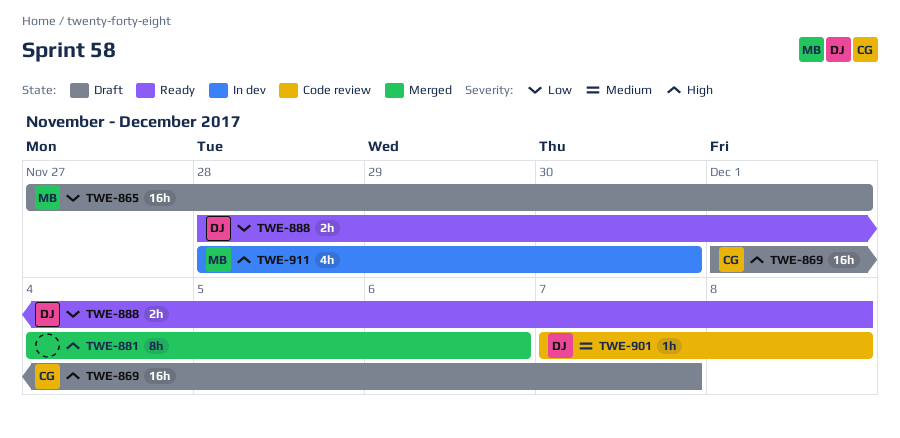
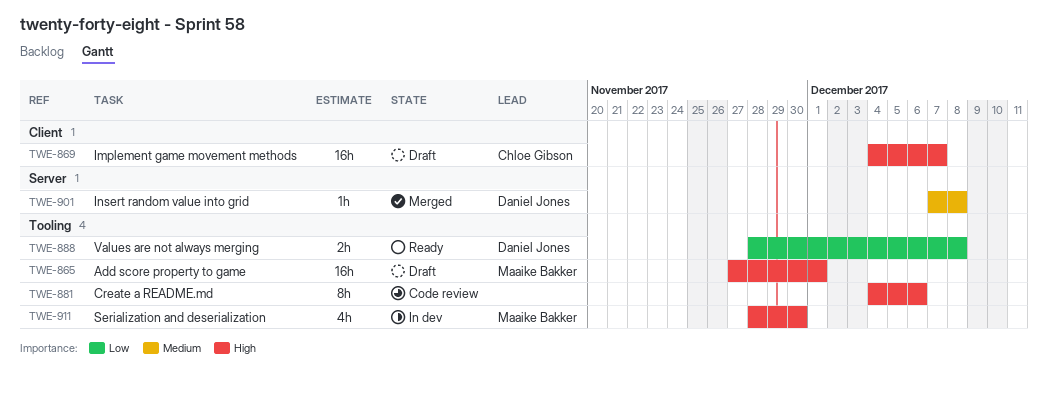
TWE-865, priority: Low -> High
TWE-869, start: Dec 1 -> Dec 4
TWE-881, status: Merged -> Code review
TWE-901, status: Code review -> Merged

